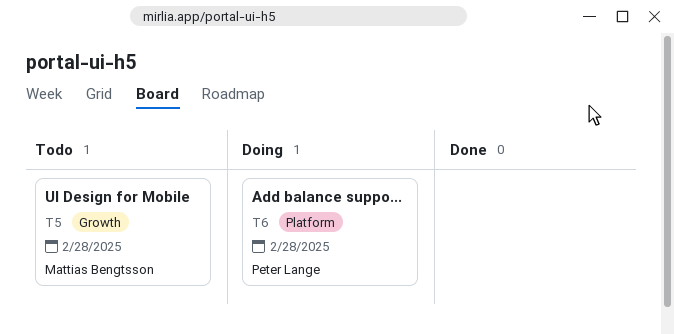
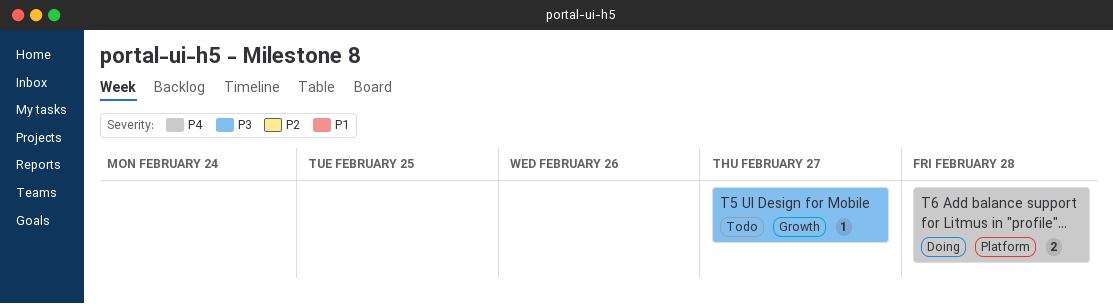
T5, due: Feb 28 -> Feb 27

